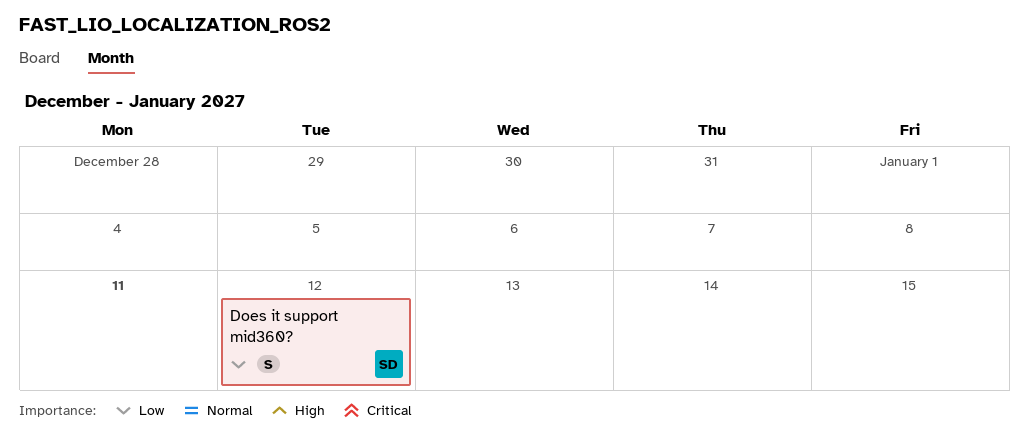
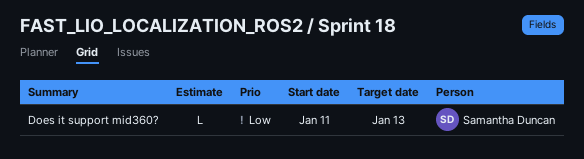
Does it support mid360?, estimate: S -> L
Does it support mid360?, due: Jan 12 -> Jan 13

